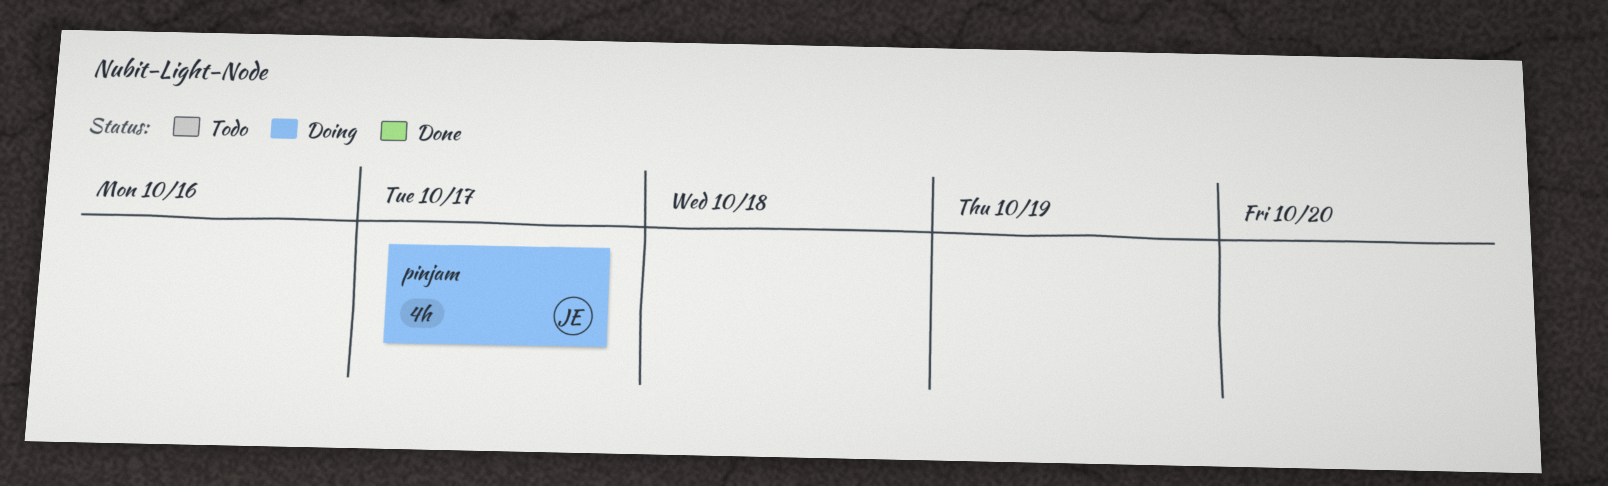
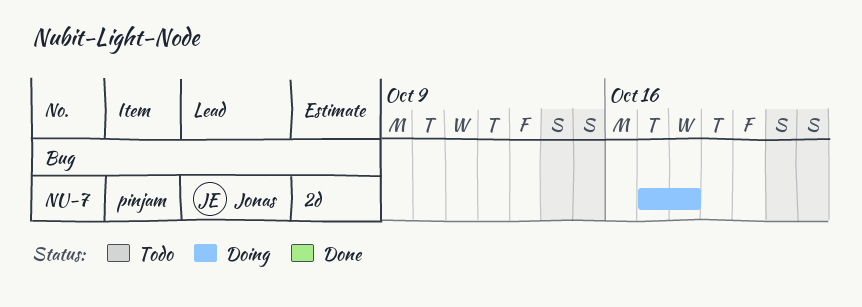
pinjam, estimate: 4h -> 2d
pinjam, due: Oct 17 -> Oct 18

